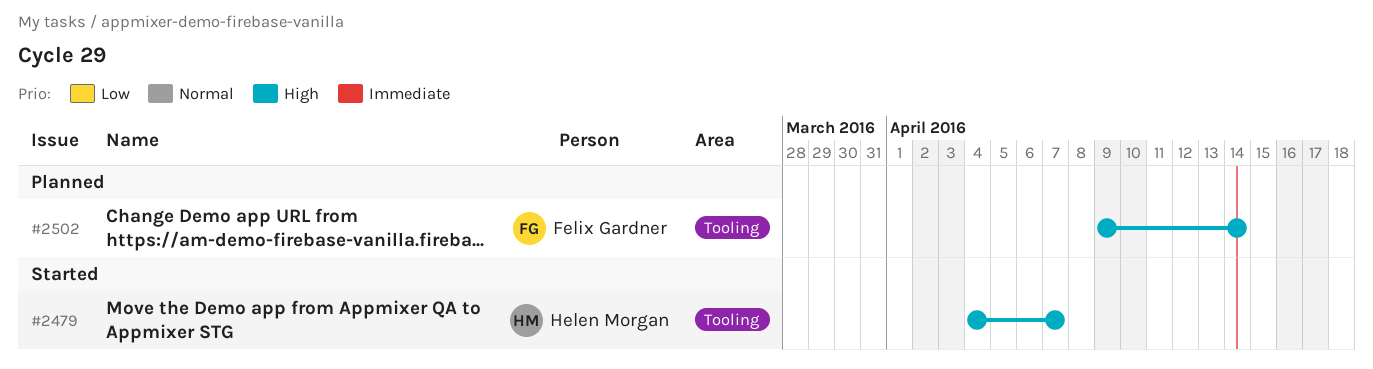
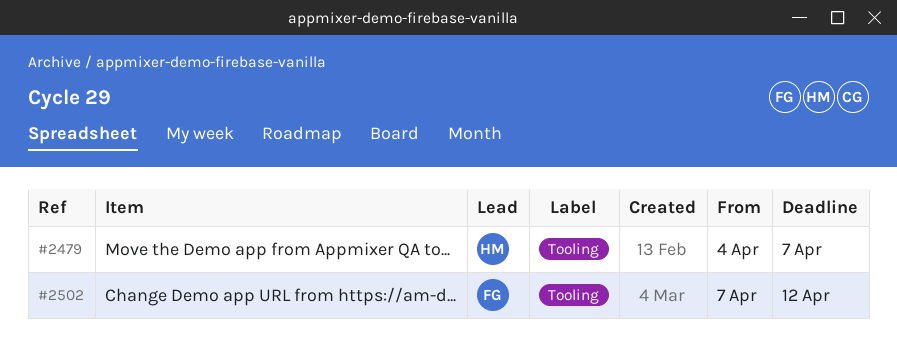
#2502, start: Apr 9 -> Apr 7
#2502, due: Apr 14 -> Apr 12

